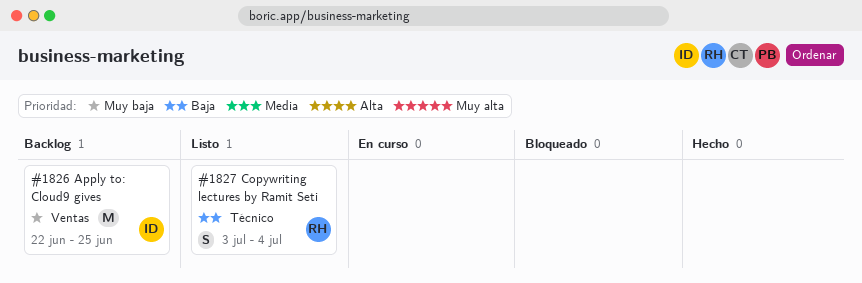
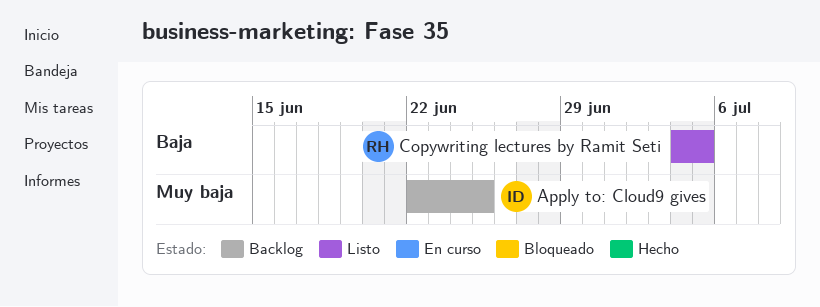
Copywriting lectures by Ramit Seti, start: Jul 3 -> Jul 4
Copywriting lectures by Ramit Seti, due: Jul 4 -> Jul 5

